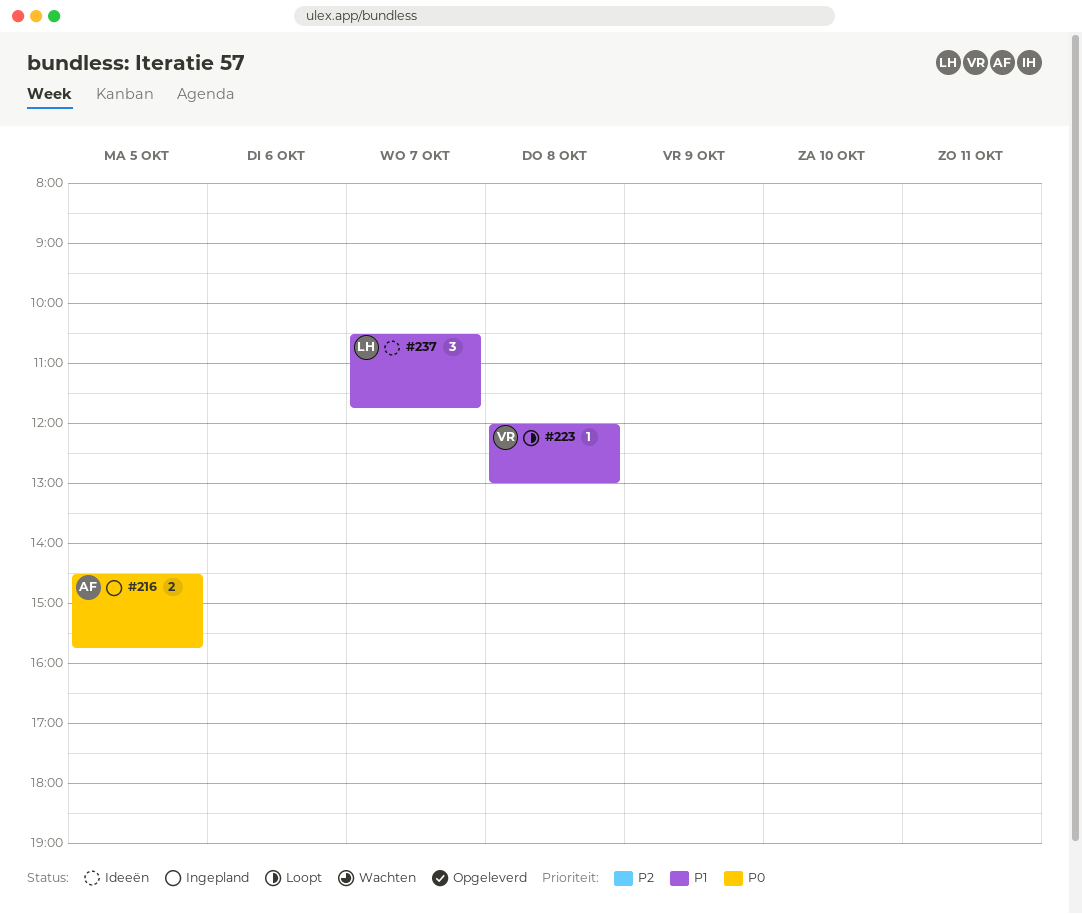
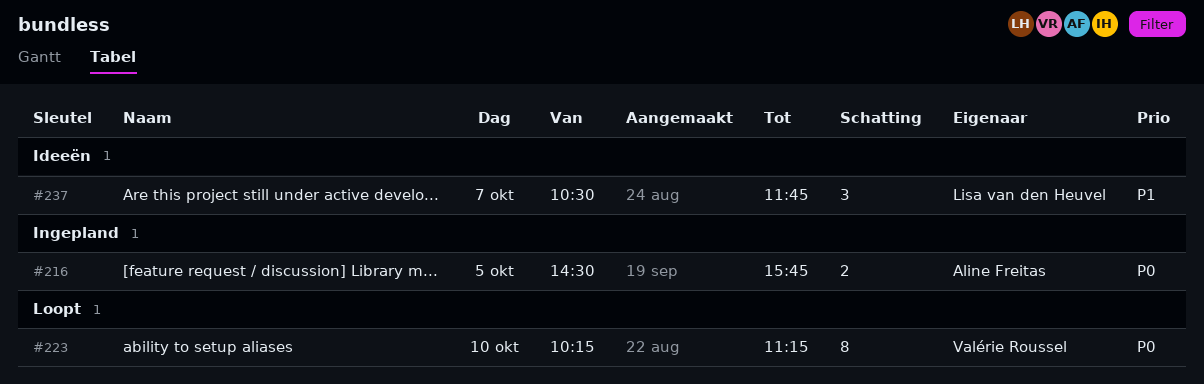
#223, priority: P1 -> P0
#223, estimate: 1 -> 8
#223, day: Oct 8 -> Oct 10
#223, begins: 12:00 -> 10:15
#223, ends: 13:00 -> 11:15

